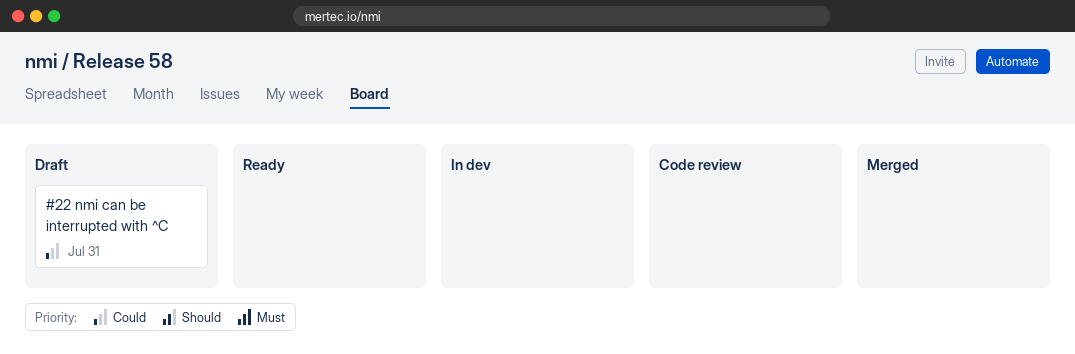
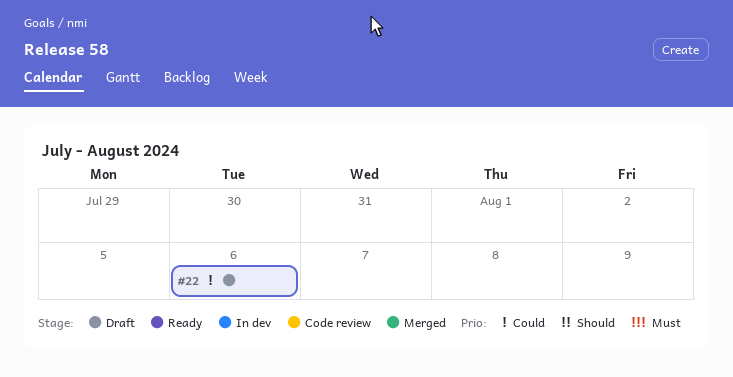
#22, due: Jul 31 -> Aug 6

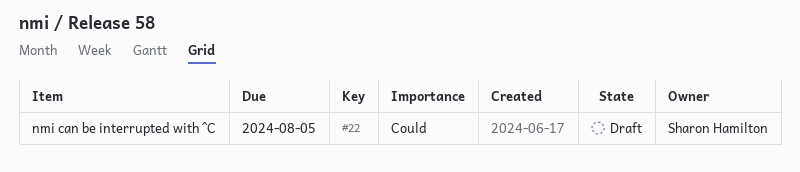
#22, due: Aug 6 -> Aug 5

